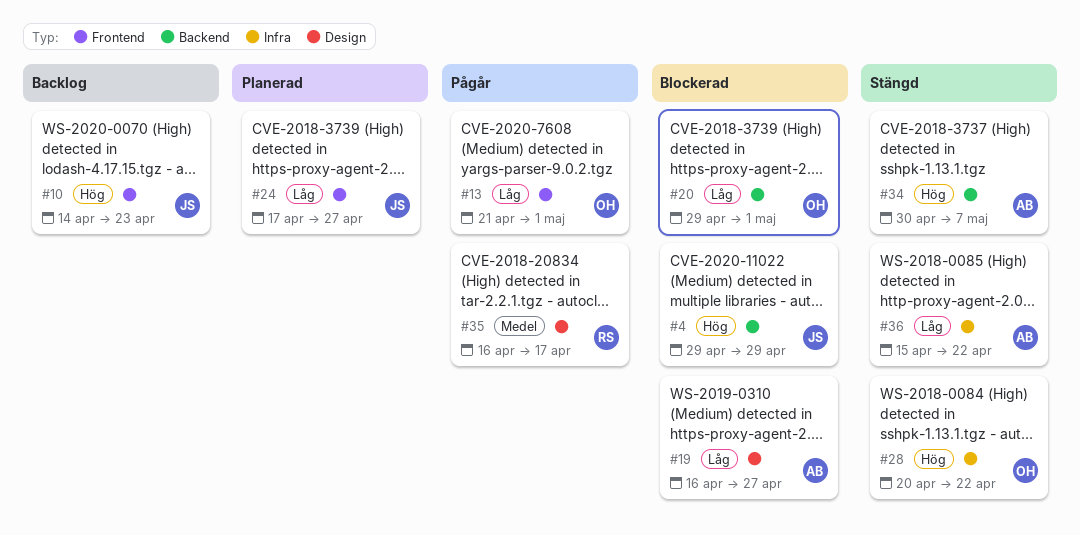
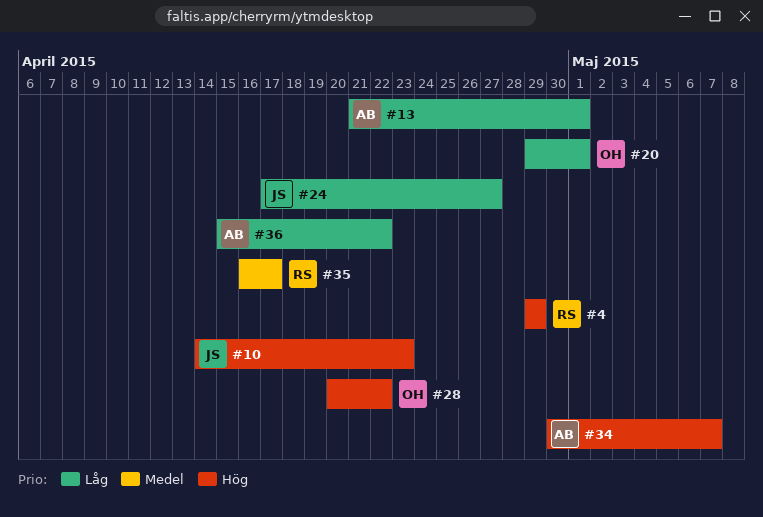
#4, owner: JS -> RS
#13, owner: OH -> AB
#19: present -> none

